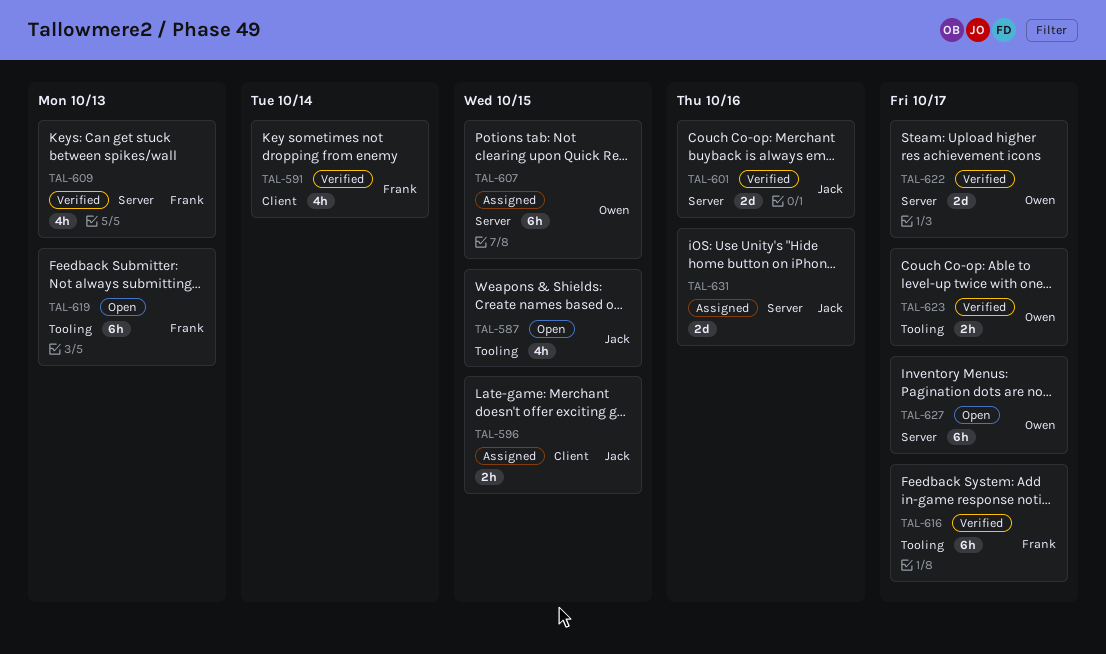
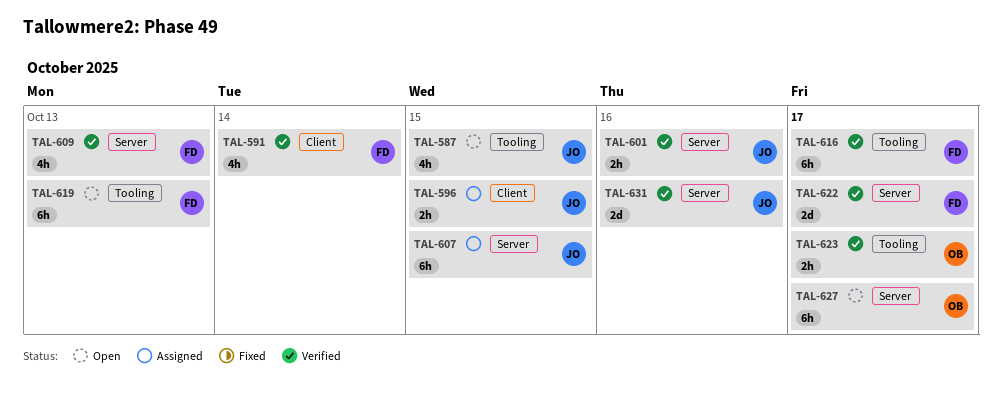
TAL-601, estimate: 2d -> 2h
TAL-607, owner: Owen -> Jack
TAL-622, owner: Owen -> Frank
TAL-631, status: Assigned -> Verified

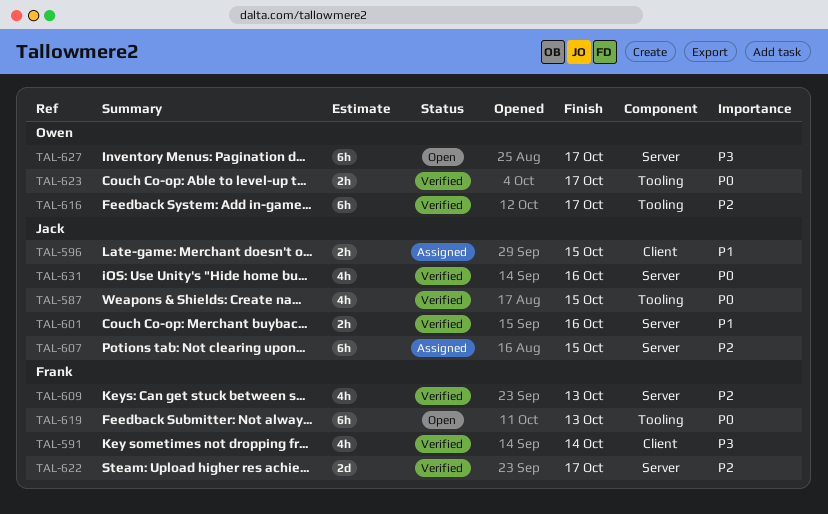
TAL-587, status: Open -> Verified
TAL-616, owner: Frank -> Owen
TAL-631, estimate: 2d -> 4h

